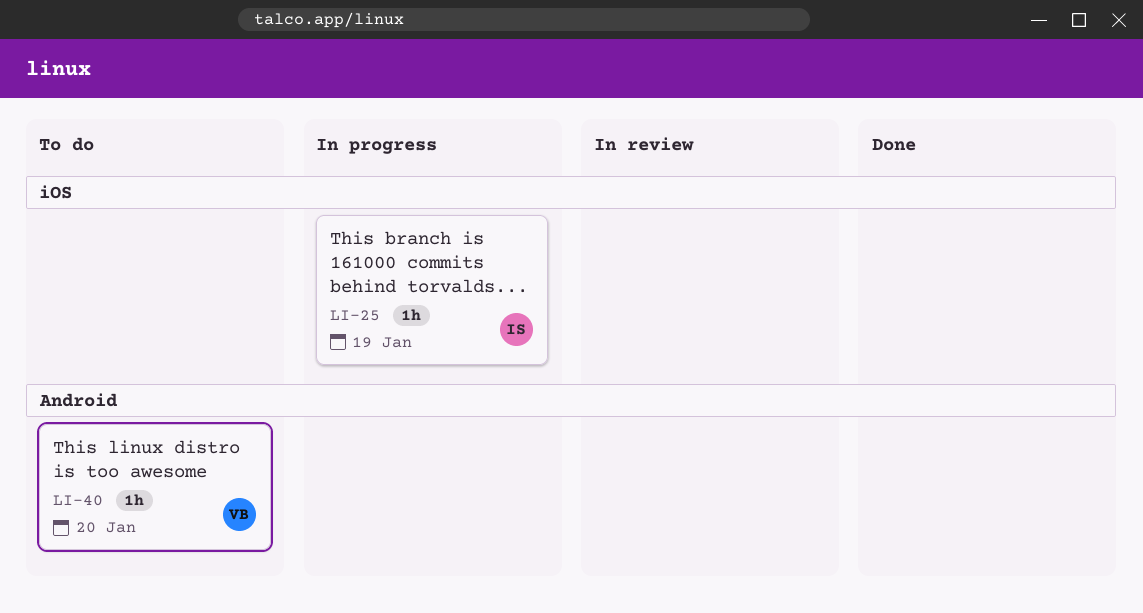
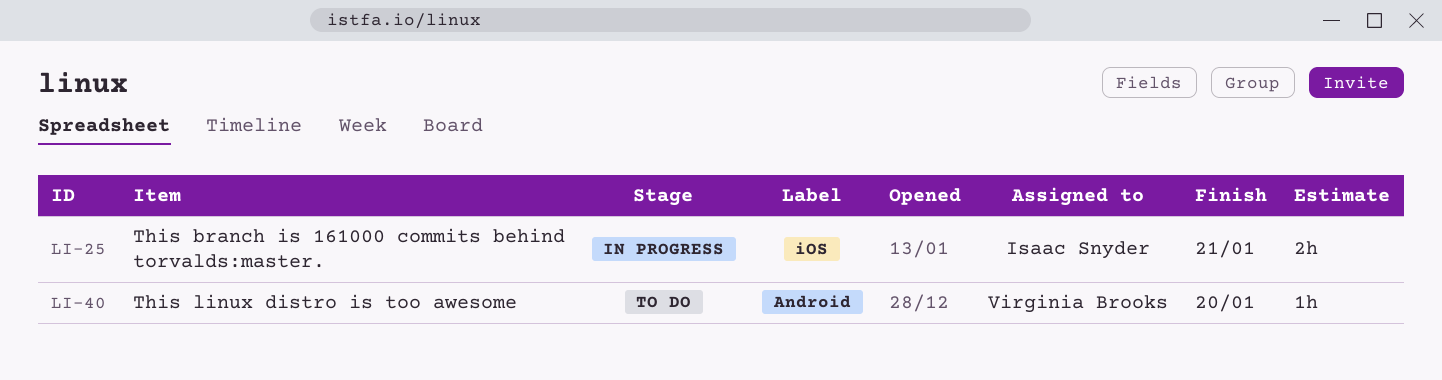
LI-25, estimate: 1h -> 2h
LI-25, due: Jan 19 -> Jan 21

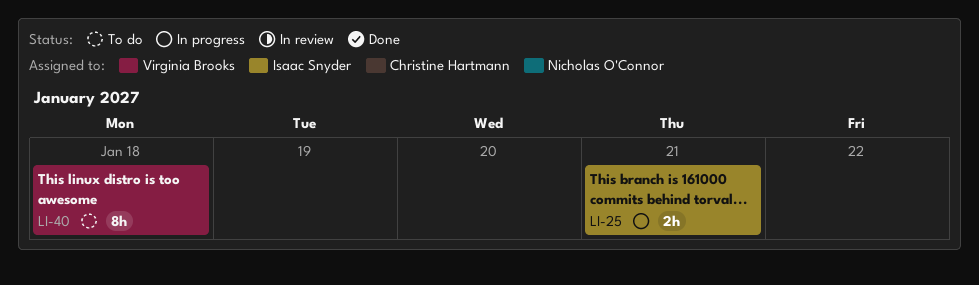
LI-40, estimate: 1h -> 8h
LI-40, due: Jan 20 -> Jan 18

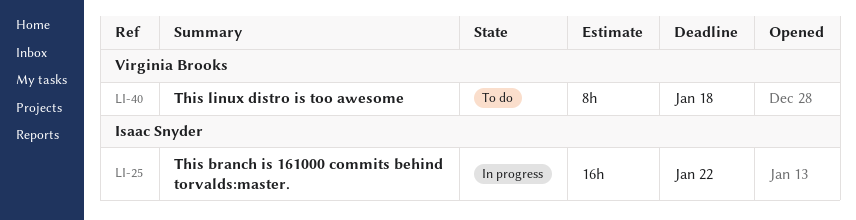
LI-25, estimate: 2h -> 16h
LI-25, due: Jan 21 -> Jan 22

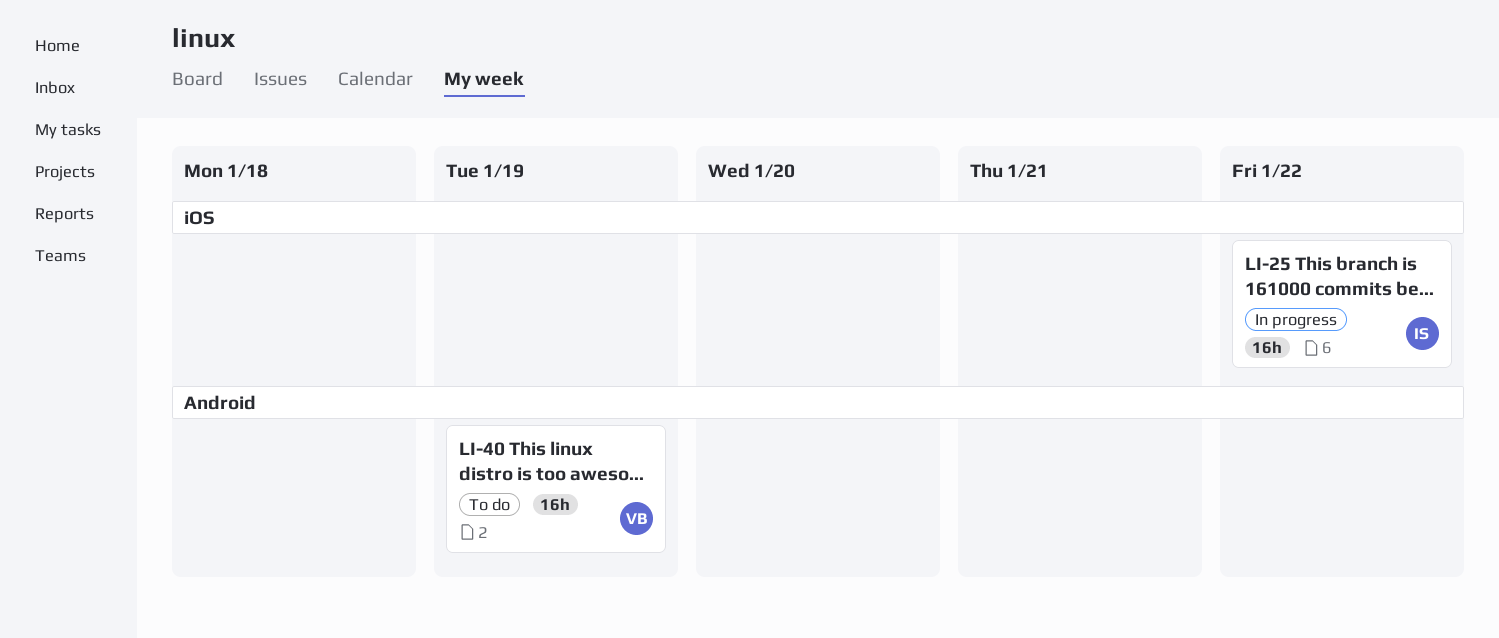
LI-40, estimate: 8h -> 16h
LI-40, due: Jan 18 -> Jan 19

